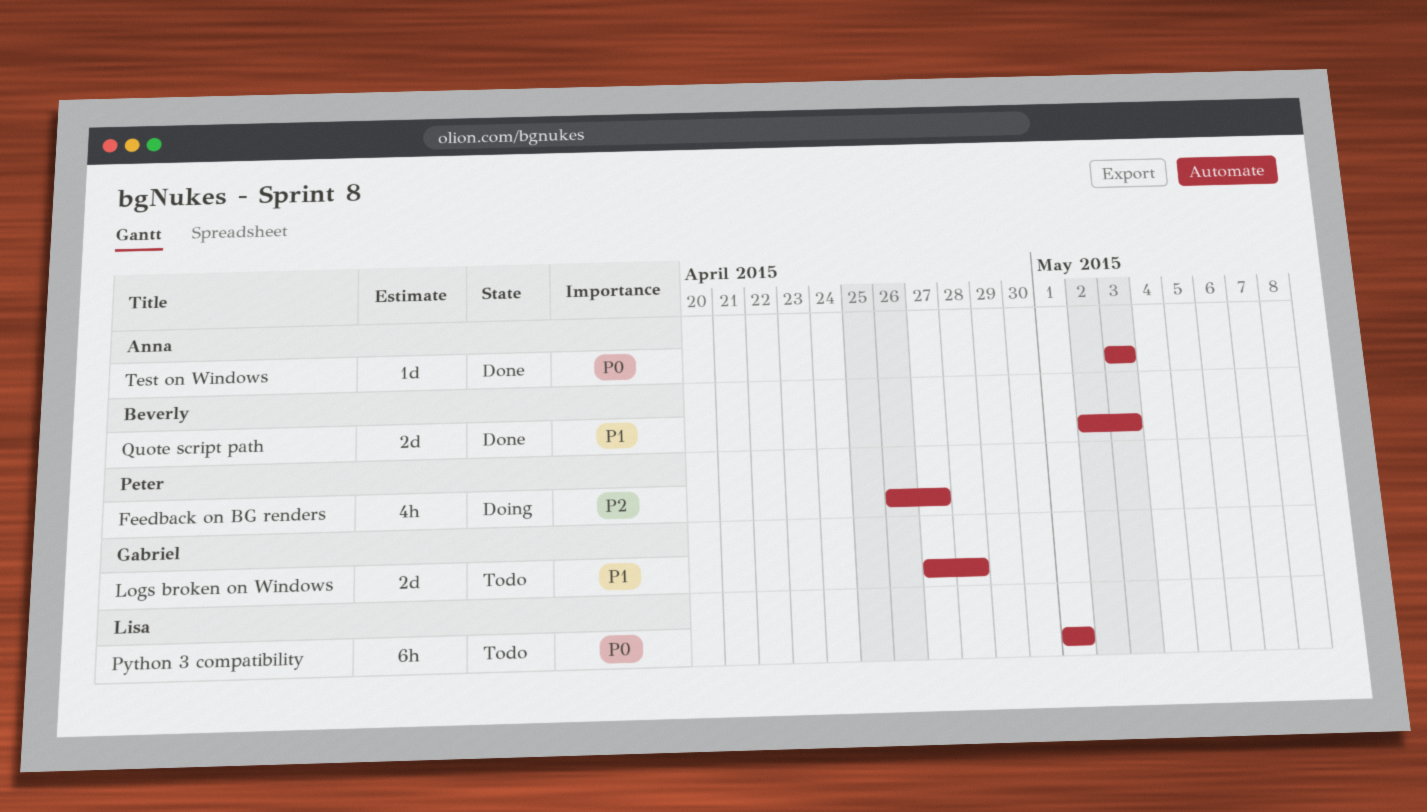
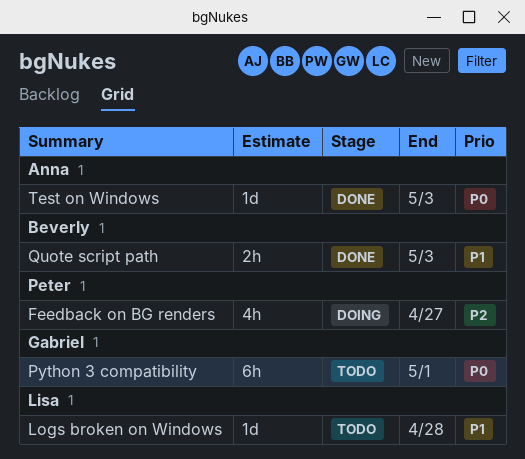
Logs broken on Windows, owner: Gabriel -> Lisa
Logs broken on Windows, estimate: 2d -> 1d
Python 3 compatibility, owner: Lisa -> Gabriel
Quote script path, estimate: 2d -> 2h

